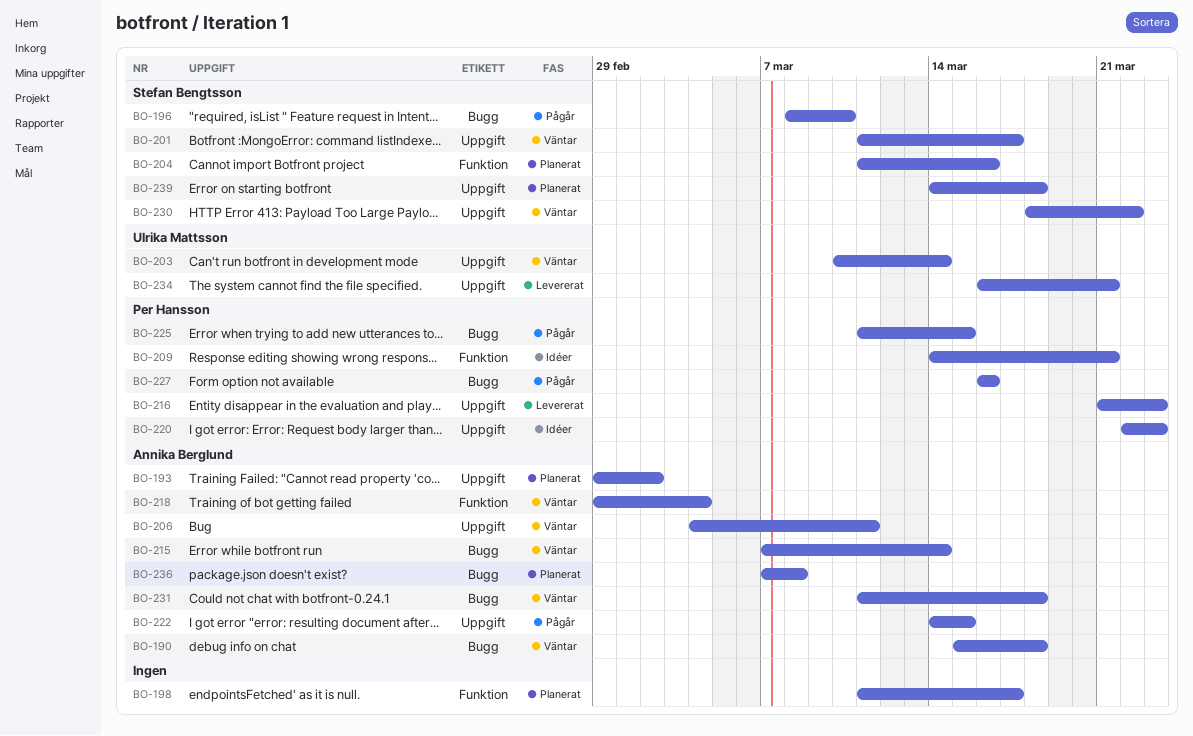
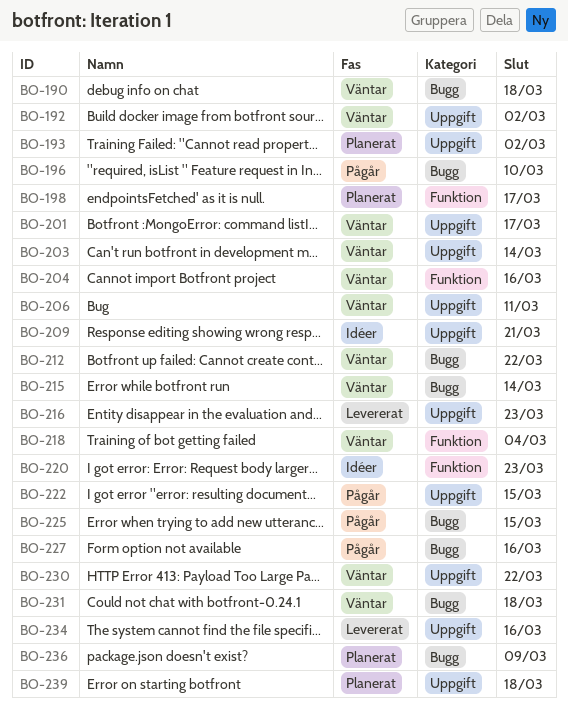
BO-192: none -> present
BO-204, status: Planerat -> Väntar
BO-209, label: Funktion -> Uppgift
BO-212: none -> present
BO-220, label: Uppgift -> Funktion
BO-234, due: Mar 21 -> Mar 16
BO-236, due: Mar 8 -> Mar 9

